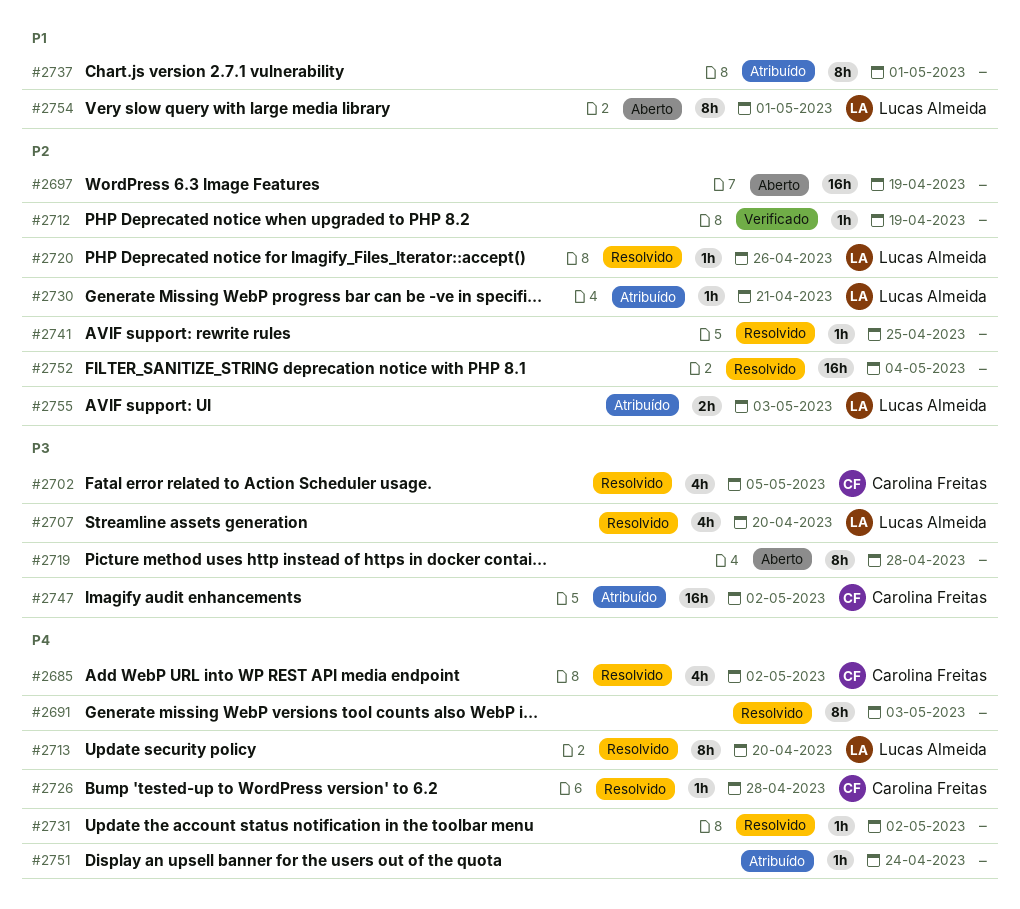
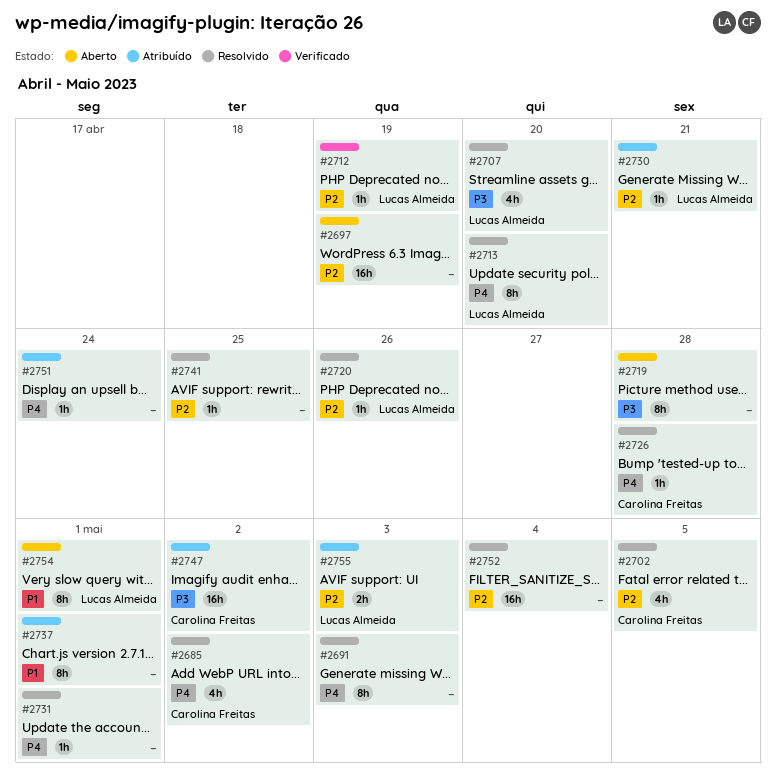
#2702, priority: P3 -> P2
#2712, owner: none -> Lucas Almeida
#2731, due: May 2 -> May 1

